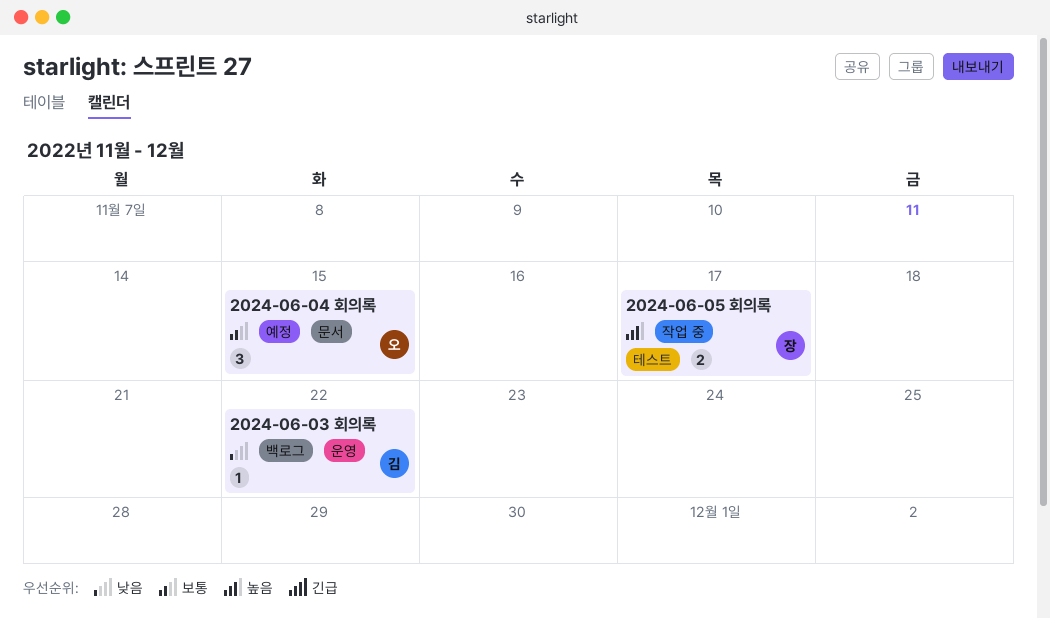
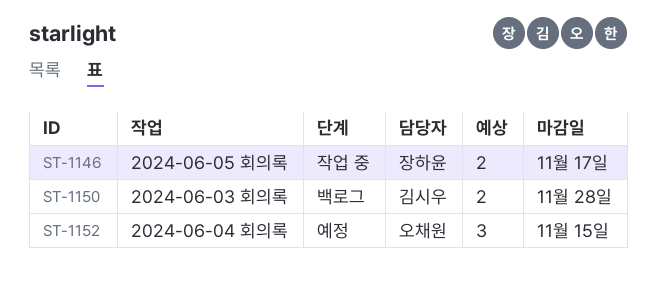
2024-06-03 회의록, estimate: 1 -> 2
2024-06-03 회의록, due: Nov 22 -> Nov 28

